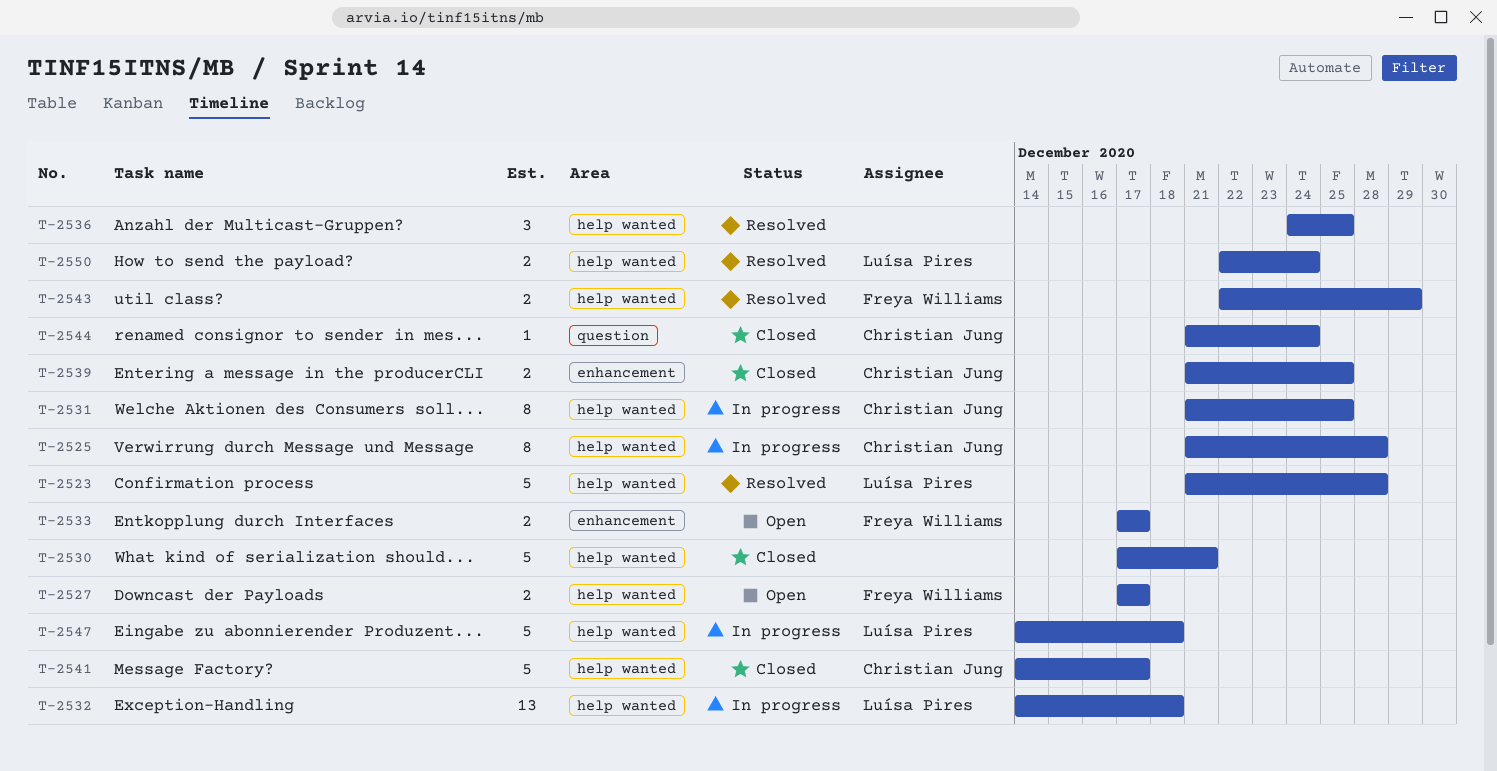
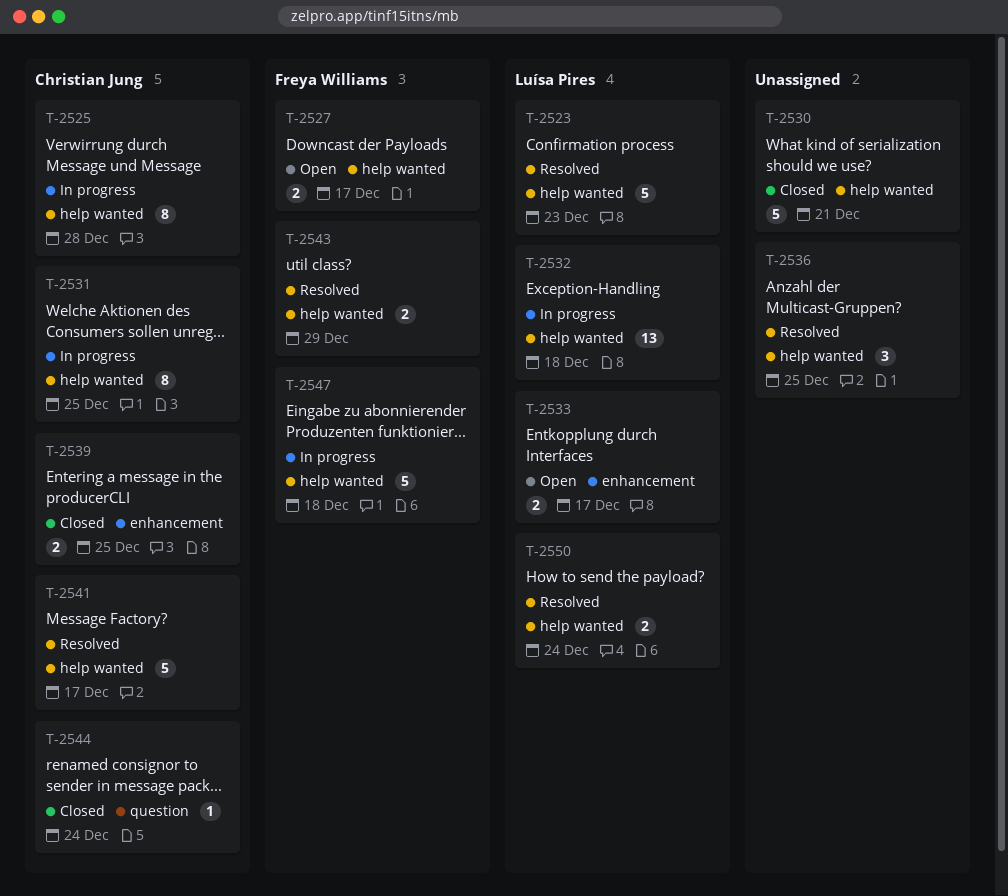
T-2523, due: Dec 28 -> Dec 23
T-2533, owner: Freya Williams -> Luísa Pires
T-2541, status: Closed -> Resolved
T-2547, owner: Luísa Pires -> Freya Williams

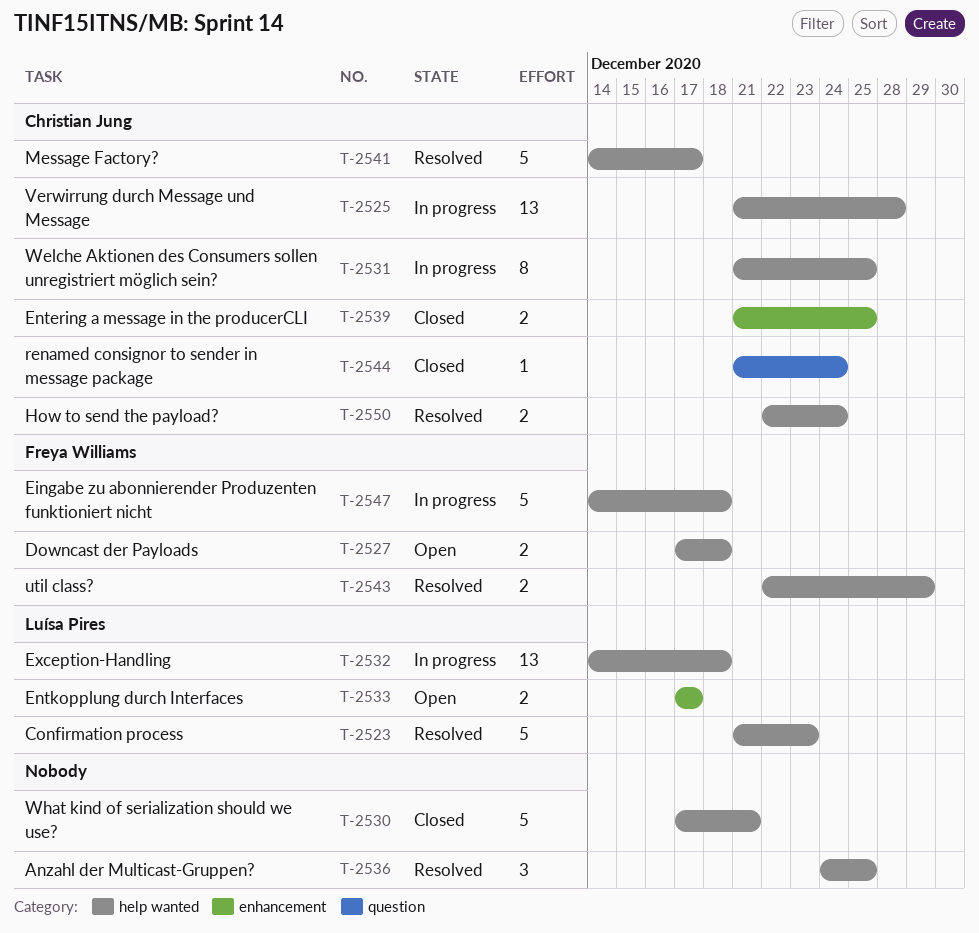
T-2525, estimate: 8 -> 13
T-2527, due: Dec 17 -> Dec 18
T-2550, owner: Luísa Pires -> Christian Jung

